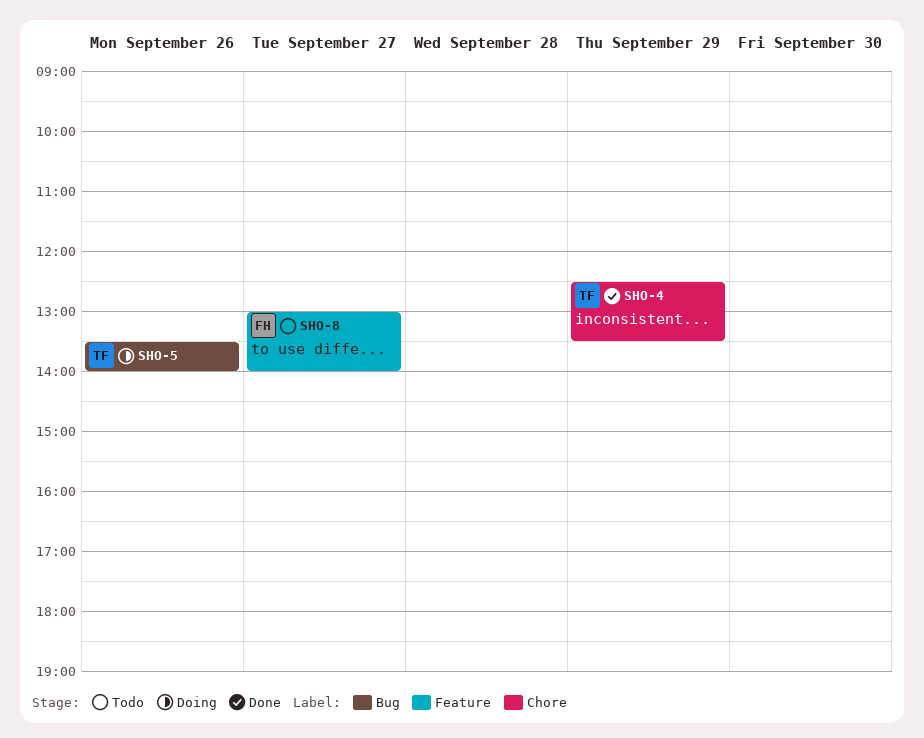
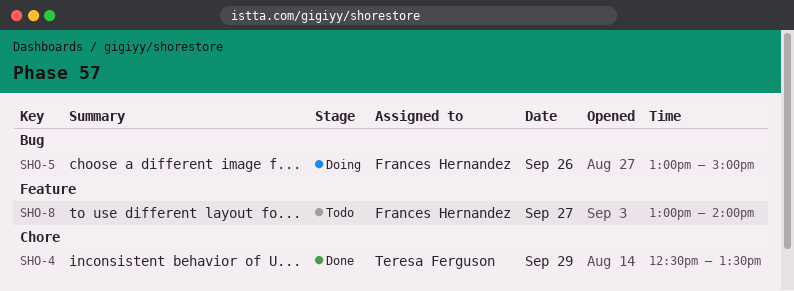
SHO-5, owner: Teresa Ferguson -> Frances Hernandez
SHO-5, begins: 13:30 -> 13:00
SHO-5, ends: 14:00 -> 15:00

